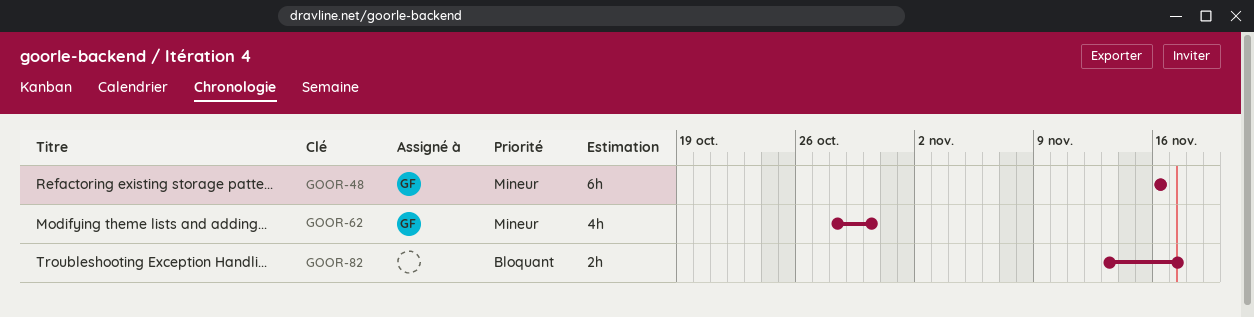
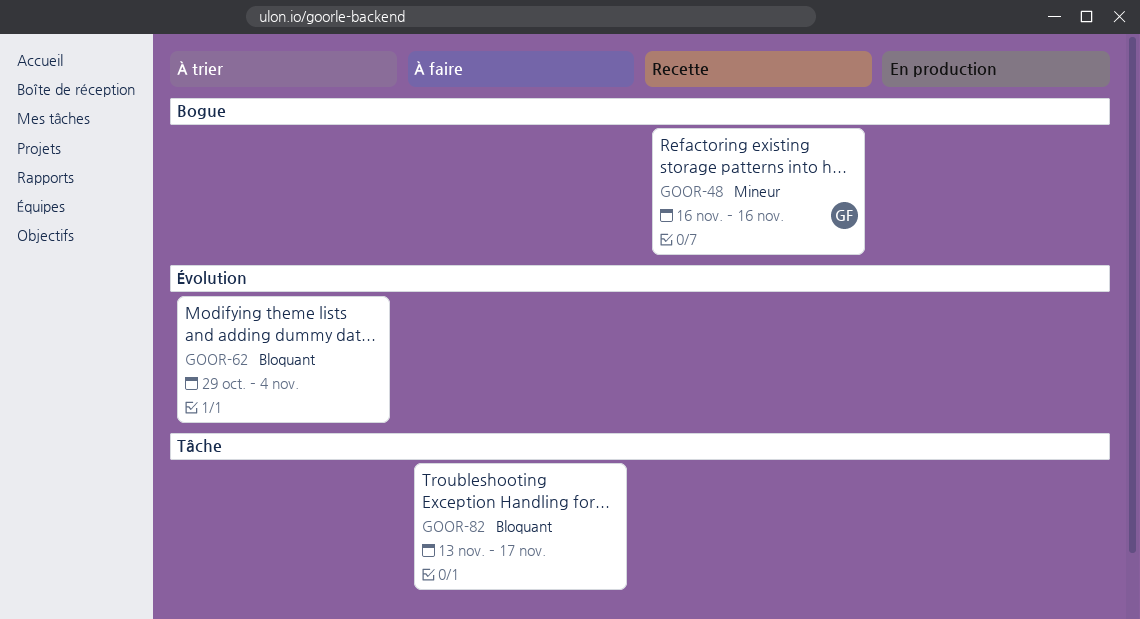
GOOR-62, owner: GF -> none
GOOR-62, priority: Mineur -> Bloquant
GOOR-62, start: Oct 28 -> Oct 29
GOOR-62, due: Oct 30 -> Nov 4

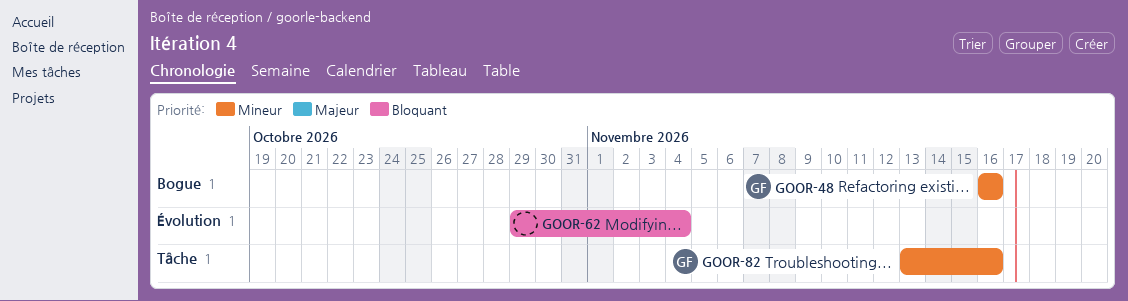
GOOR-82, owner: none -> GF
GOOR-82, priority: Bloquant -> Mineur
GOOR-82, due: Nov 17 -> Nov 16

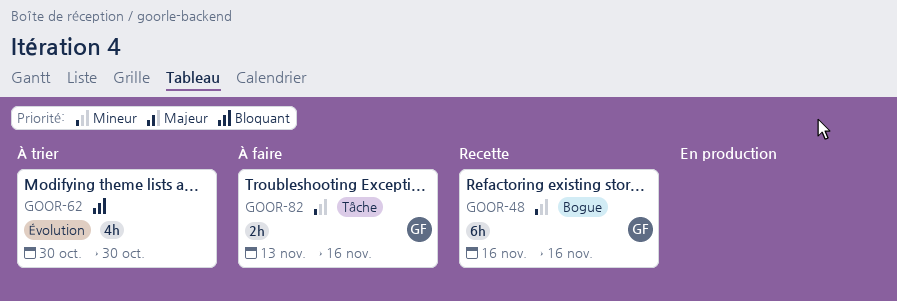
GOOR-62, start: Oct 29 -> Oct 30
GOOR-62, due: Nov 4 -> Oct 30

